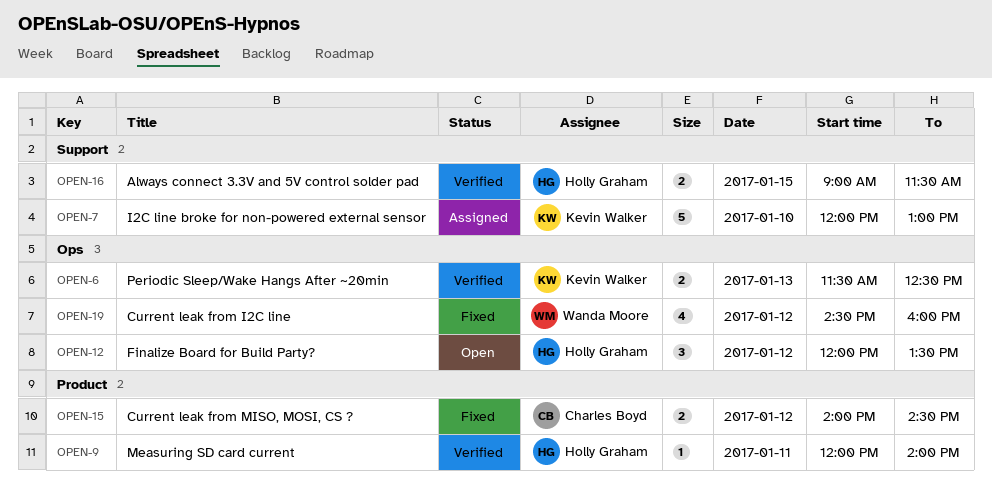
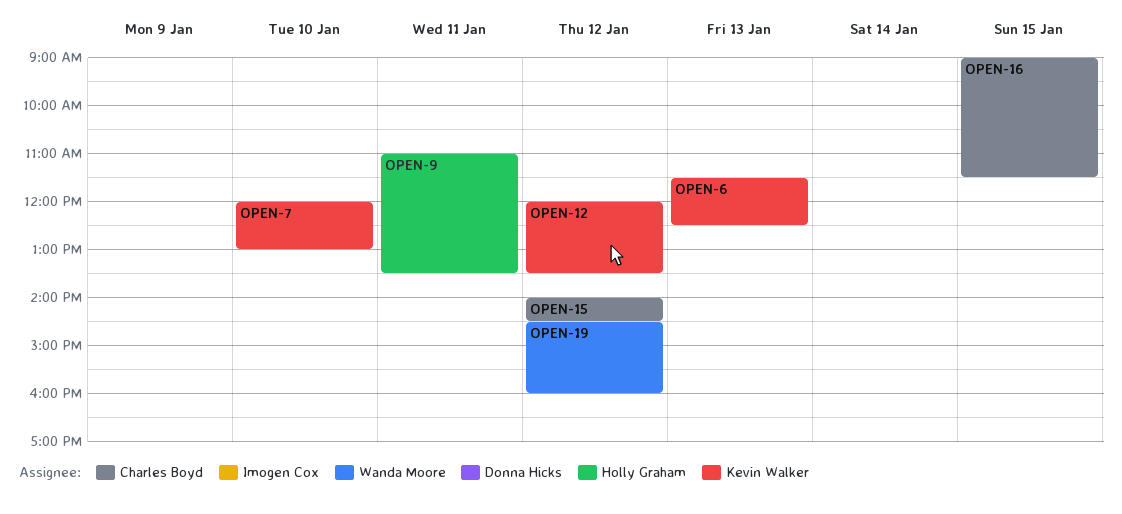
OPEN-9, begins: 12:00 -> 11:00
OPEN-9, ends: 14:00 -> 13:30
OPEN-12, owner: Holly Graham -> Kevin Walker
OPEN-16, owner: Holly Graham -> Charles Boyd

